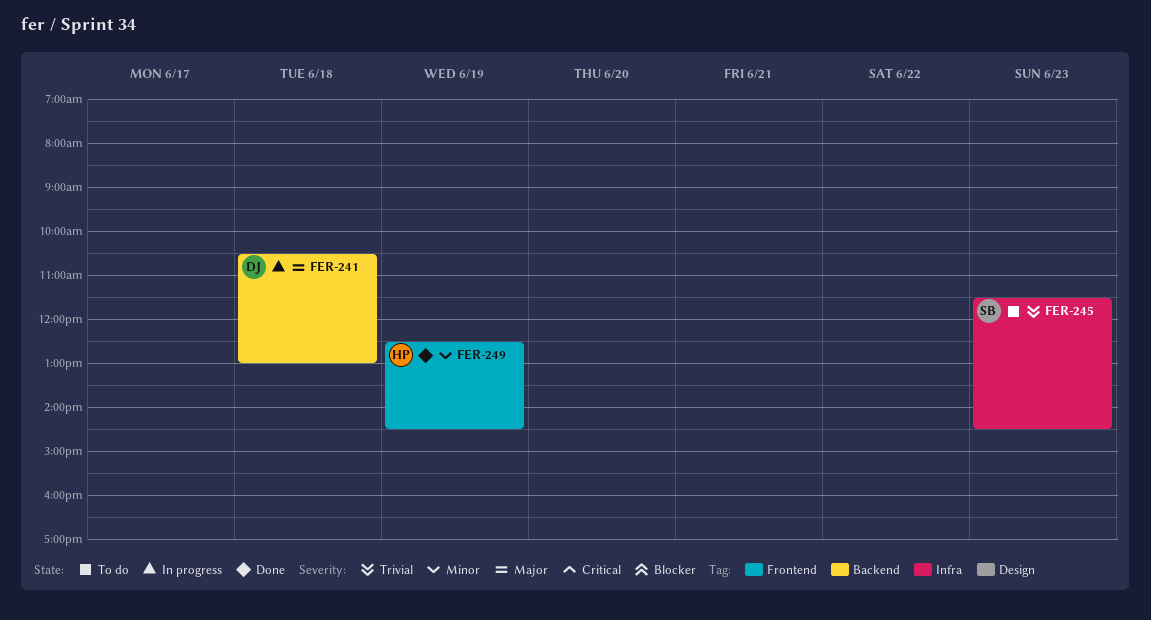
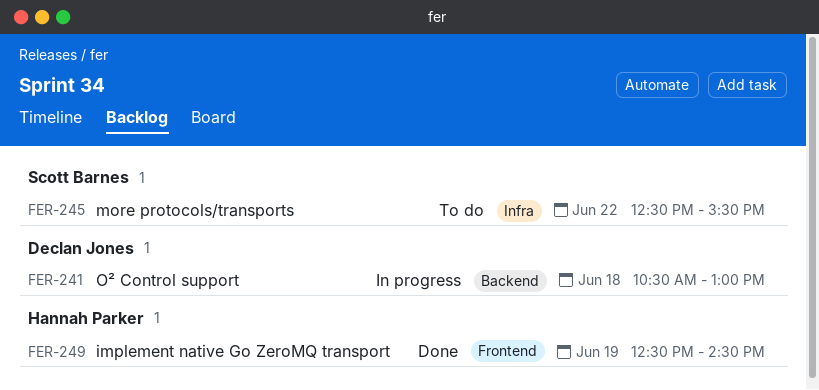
FER-245, day: Jun 23 -> Jun 22
FER-245, begins: 11:30 -> 12:30
FER-245, ends: 14:30 -> 15:30

